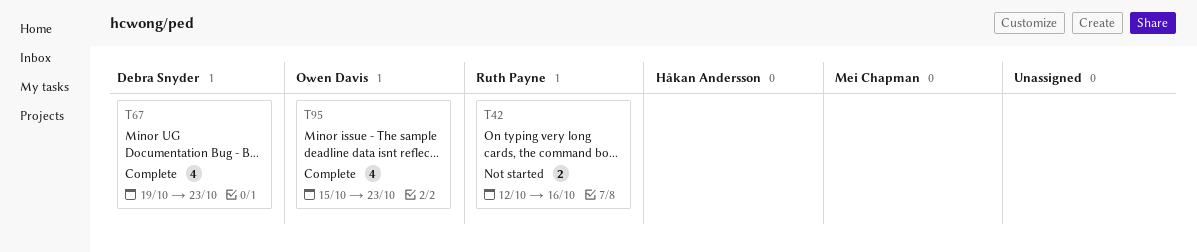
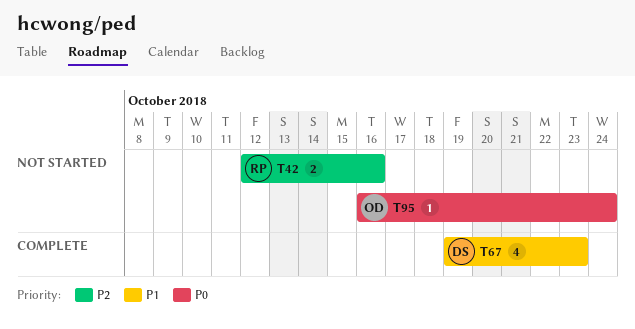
T95, status: Complete -> Not started
T95, estimate: 4 -> 1
T95, start: Oct 15 -> Oct 16
T95, due: Oct 23 -> Oct 24

